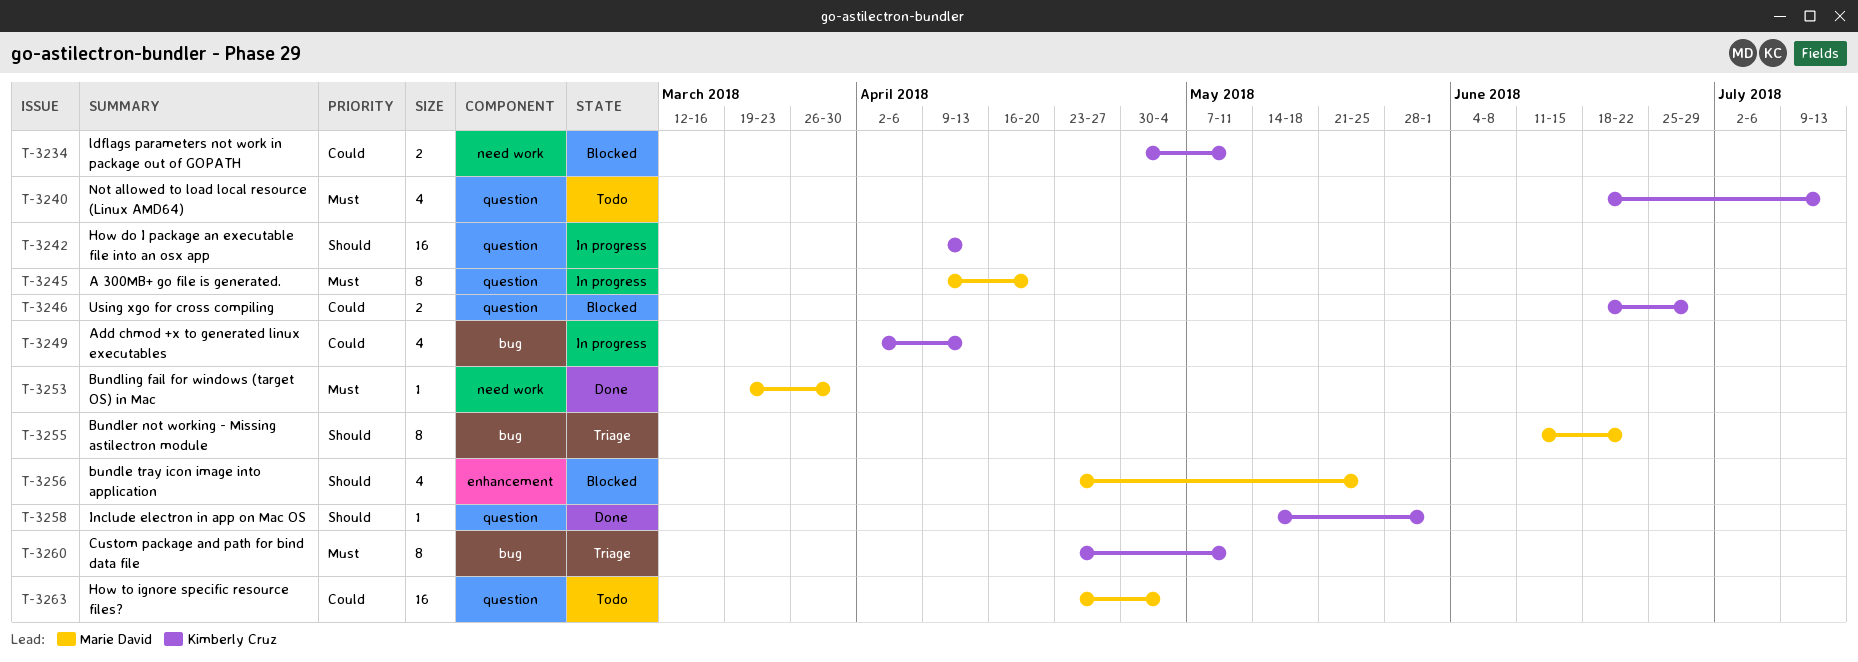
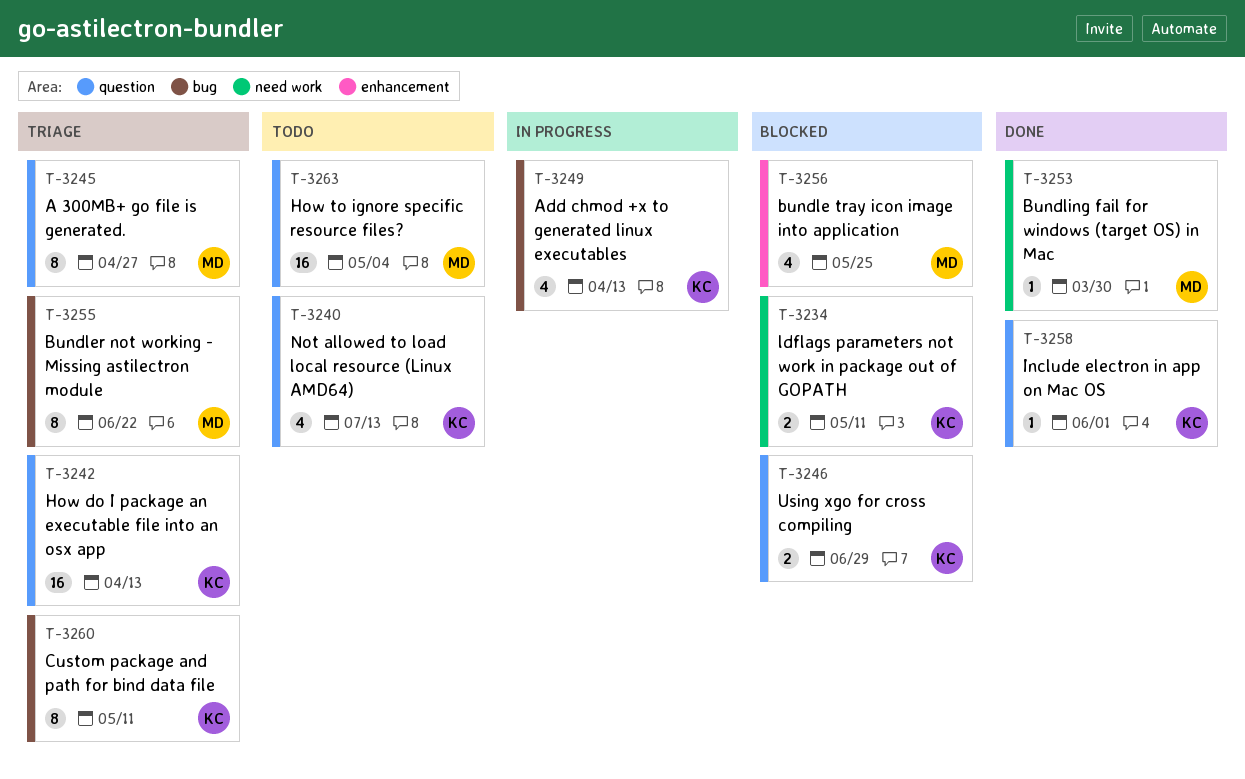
T-3242, status: In progress -> Triage
T-3245, status: In progress -> Triage
T-3245, due: Apr 20 -> Apr 27

